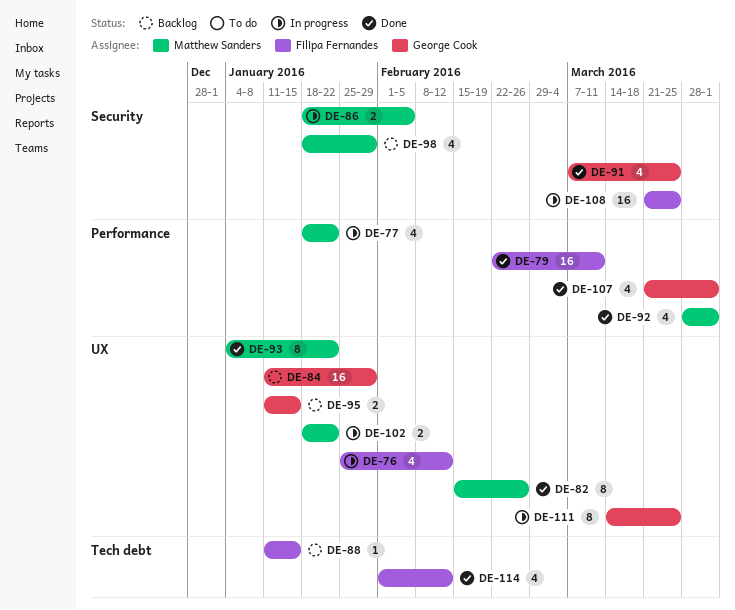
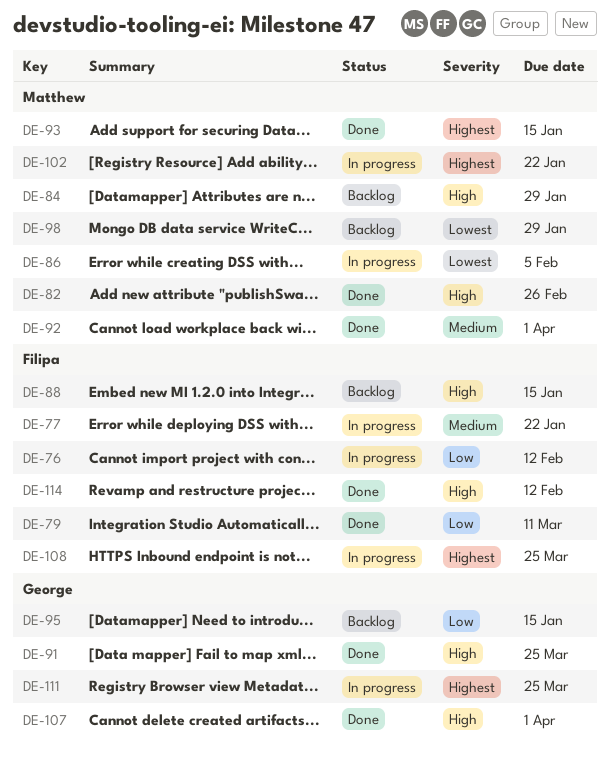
DE-77, owner: Matthew Sanders -> Filipa Fernandes
DE-84, owner: George Cook -> Matthew Sanders
DE-93, due: Jan 22 -> Jan 15

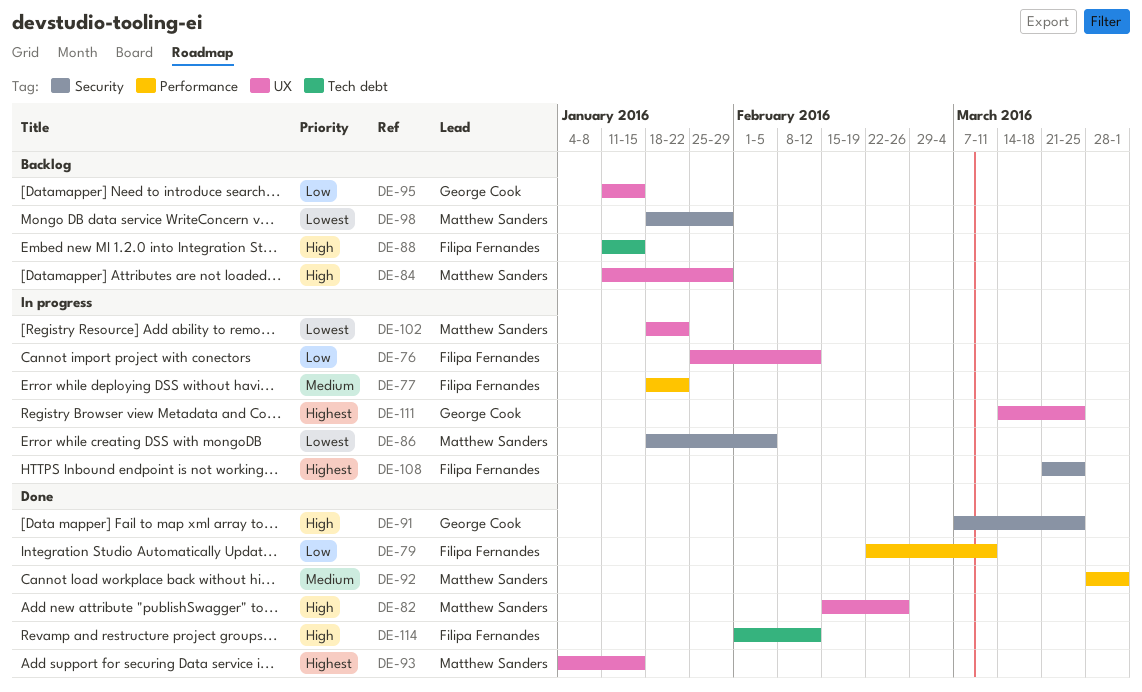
DE-102, priority: Highest -> Lowest
DE-107: present -> none

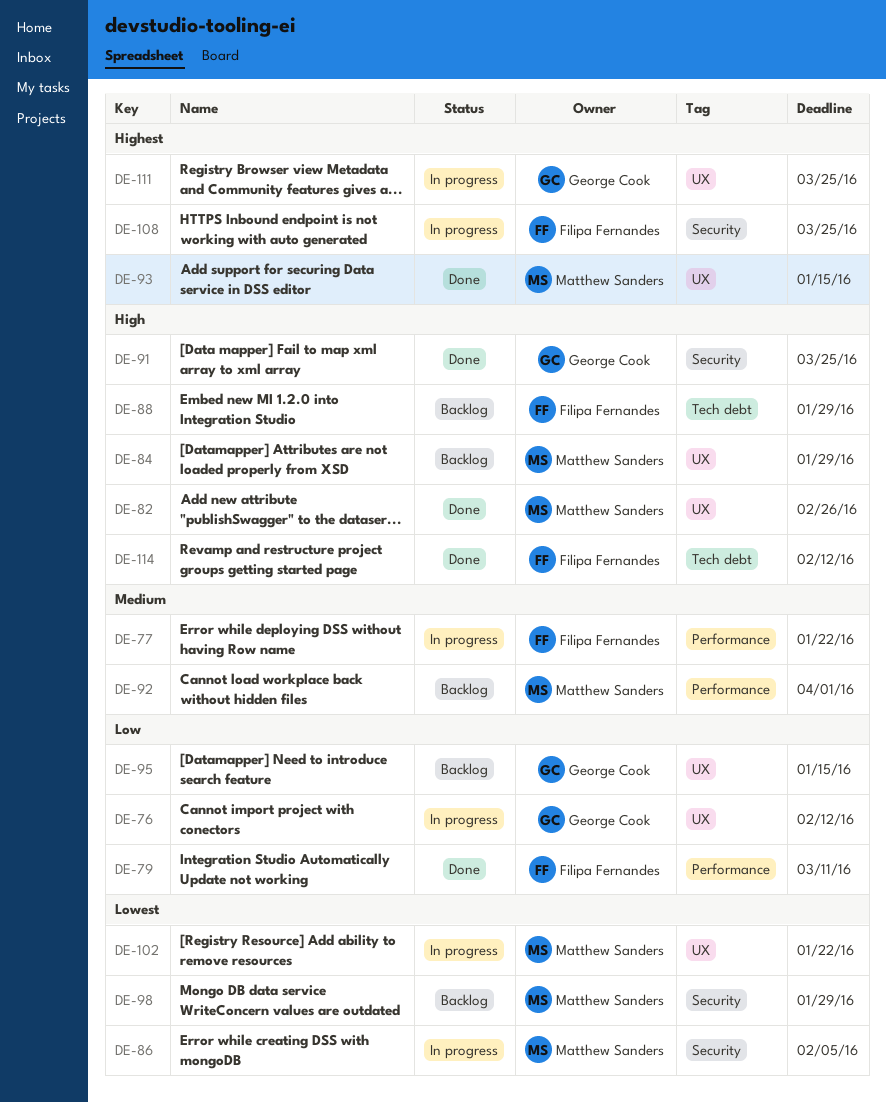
DE-76, owner: Filipa Fernandes -> George Cook
DE-88, due: Jan 15 -> Jan 29
DE-92, status: Done -> Backlog

